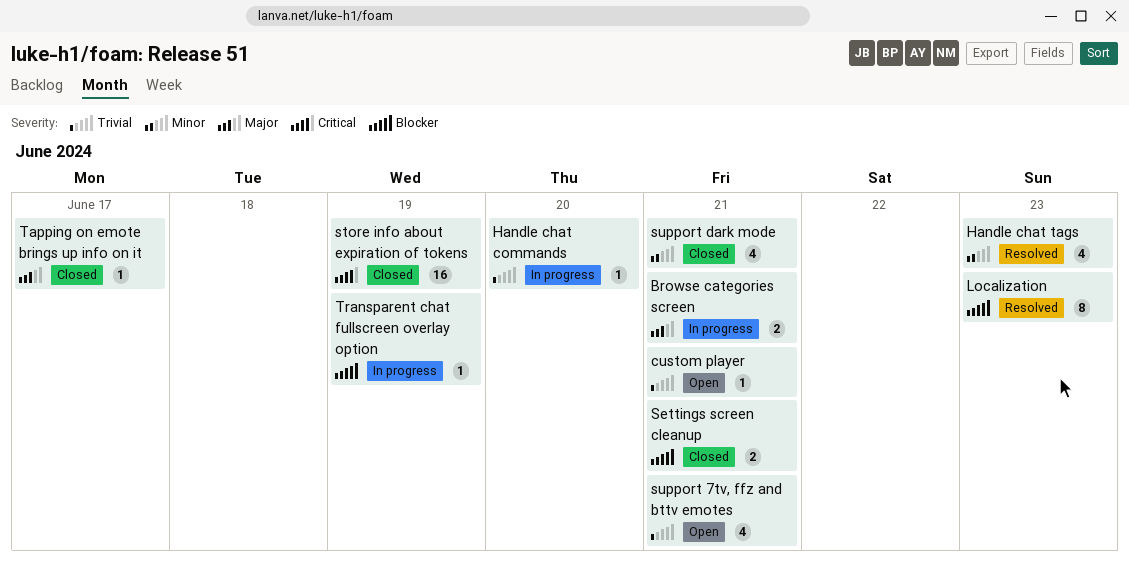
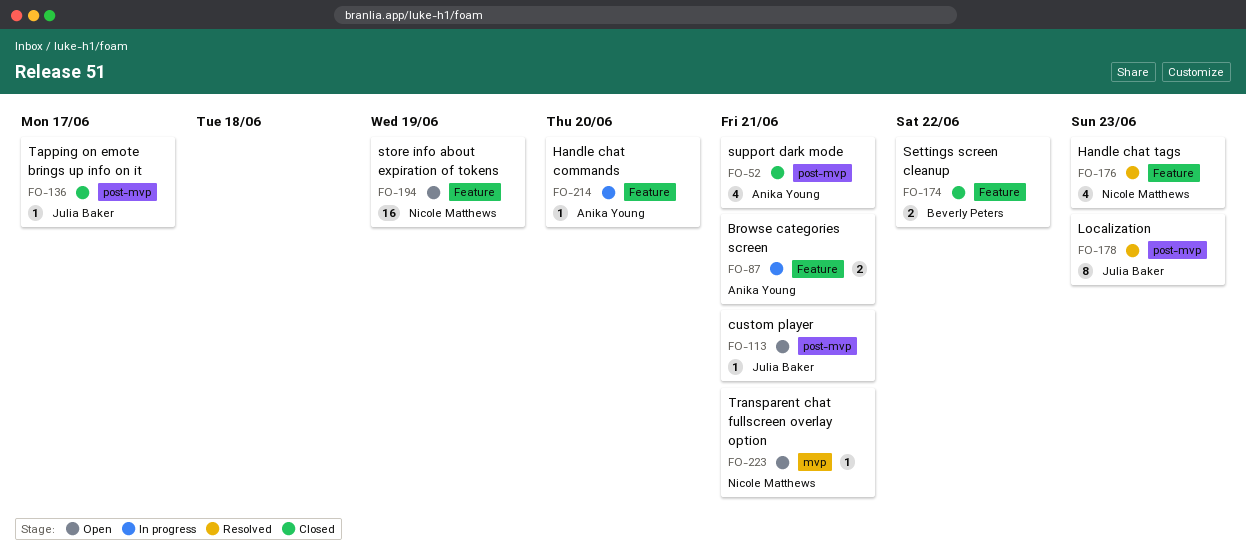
Settings screen cleanup, due: Jun 21 -> Jun 22
store info about expiration of tokens, status: Closed -> Open
support 7tv, ffz and bttv emotes: present -> none
Transparent chat fullscreen overlay option, status: In progress -> Open
Transparent chat fullscreen overlay option, due: Jun 19 -> Jun 21

